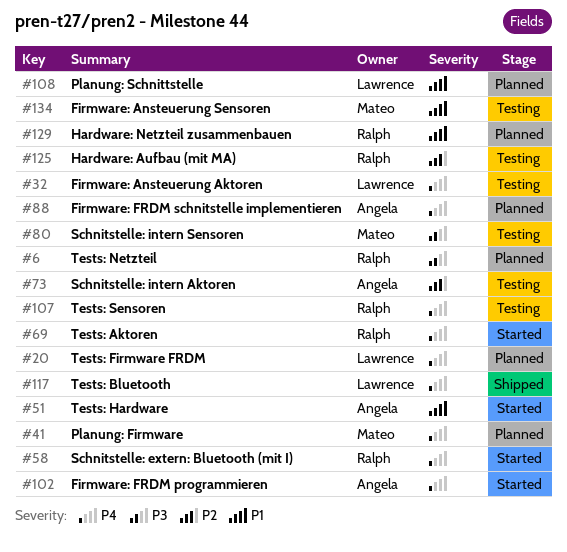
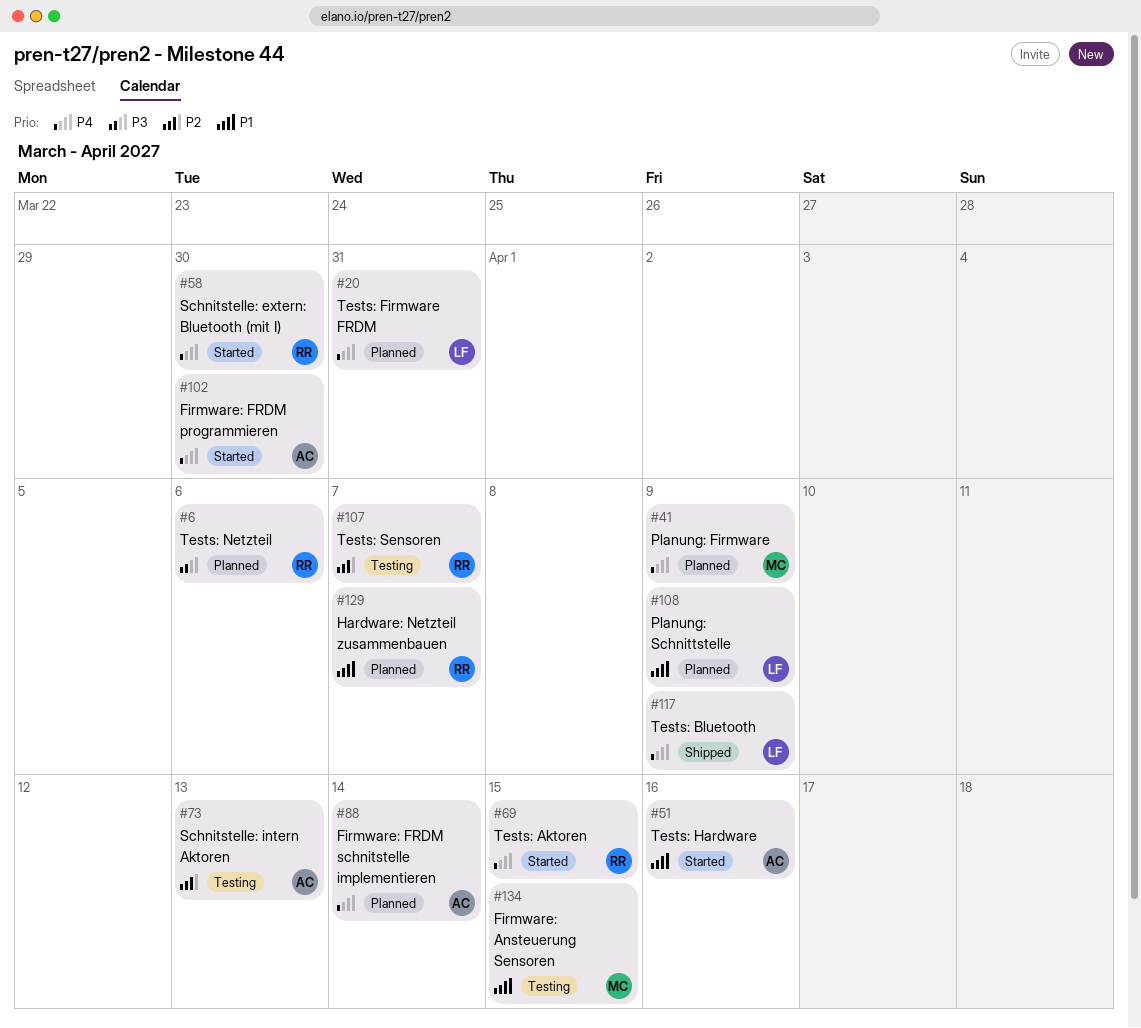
#32: present -> none
#80: present -> none
#107, priority: P4 -> P2
#125: present -> none

